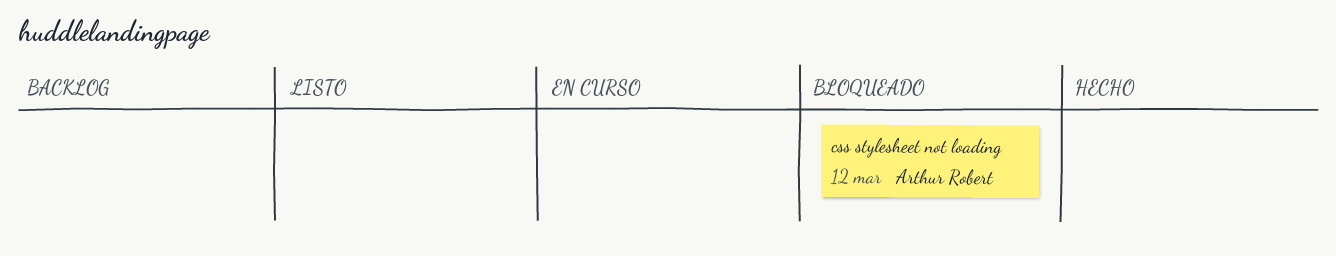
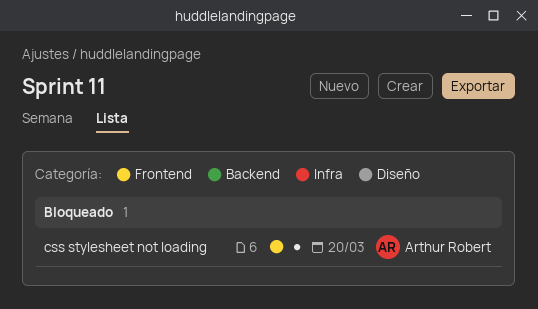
css stylesheet not loading, due: Mar 12 -> Mar 20

